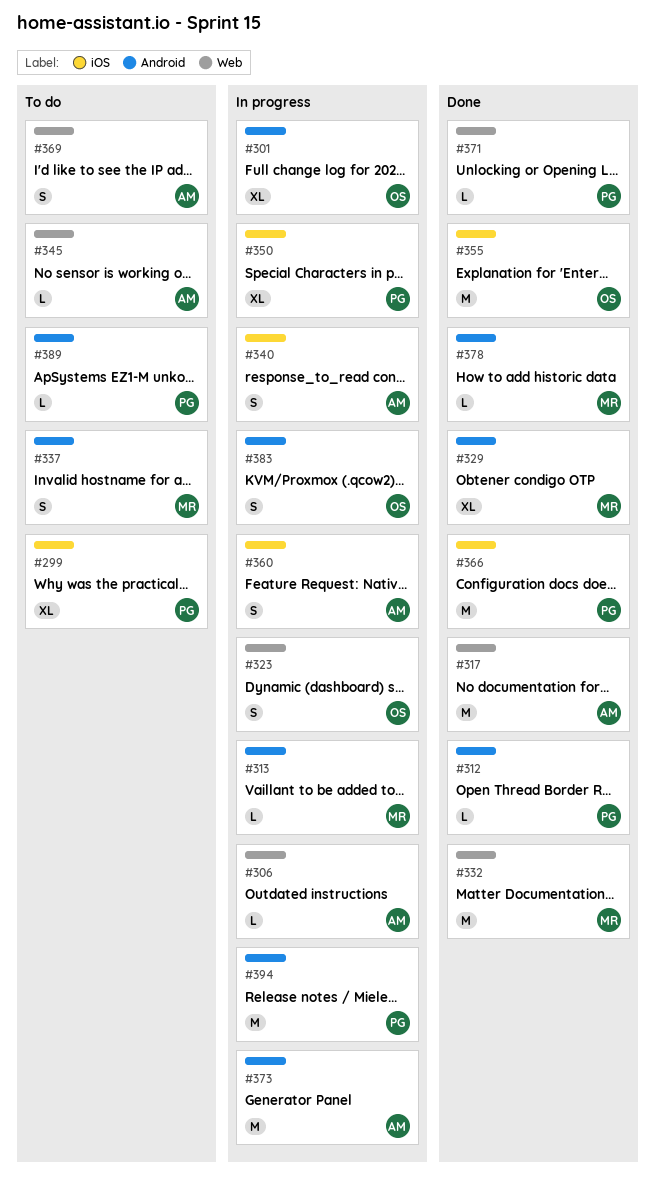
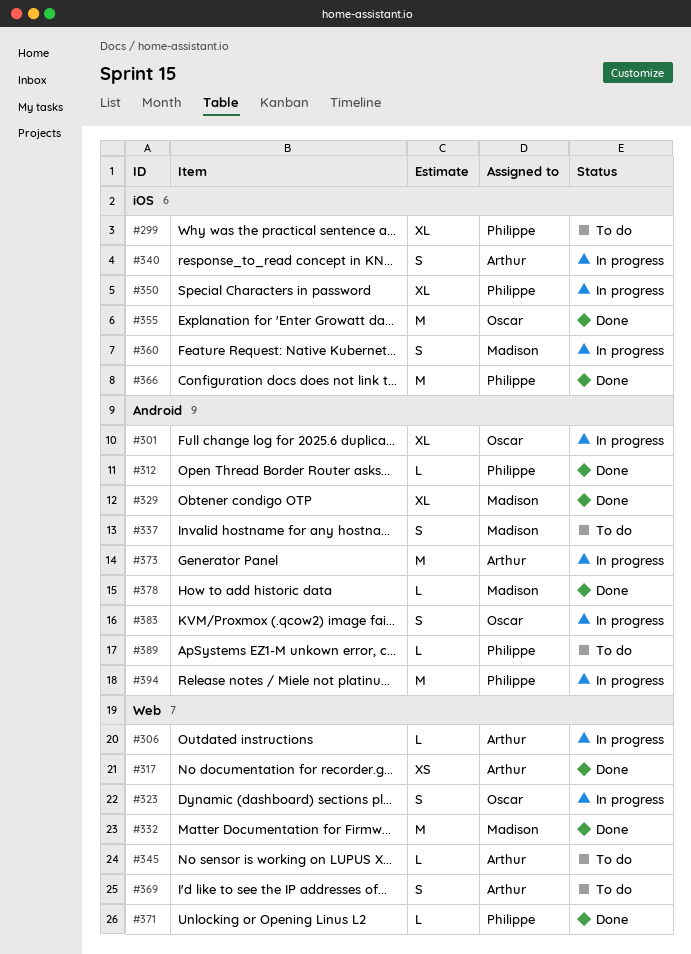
#313: present -> none
#317, estimate: M -> XS
#360, owner: Arthur -> Madison

